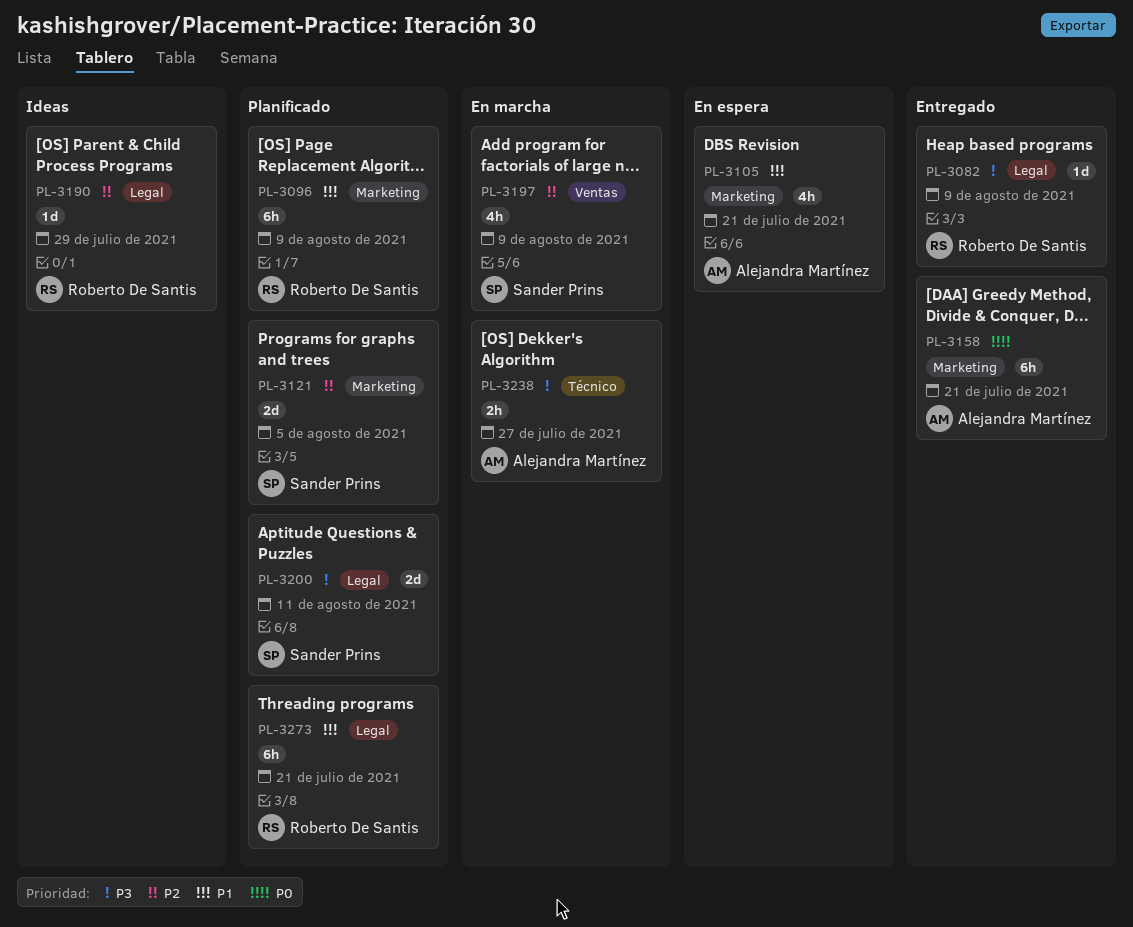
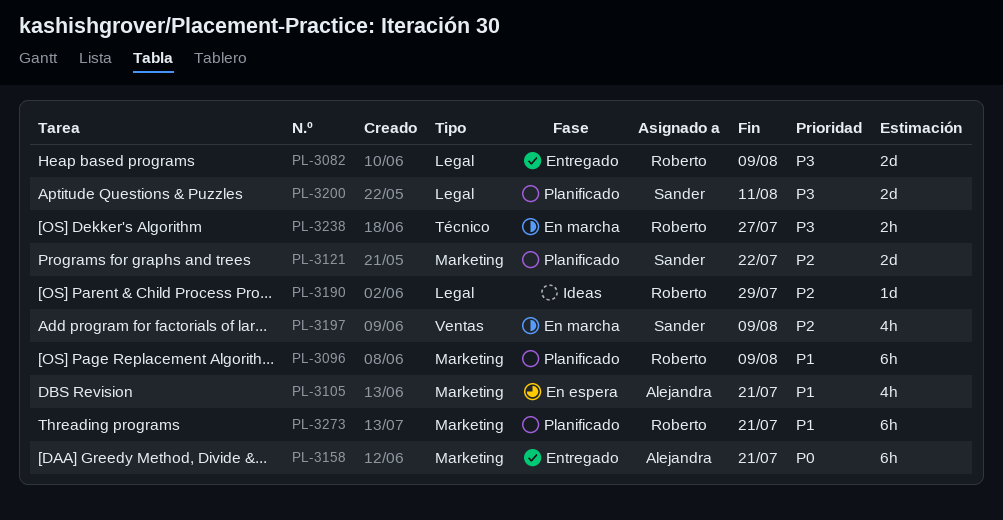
PL-3082, estimate: 1d -> 2d
PL-3121, due: Aug 5 -> Jul 22
PL-3238, owner: Alejandra Martínez -> Roberto De Santis
PL-3273, label: Legal -> Marketing

